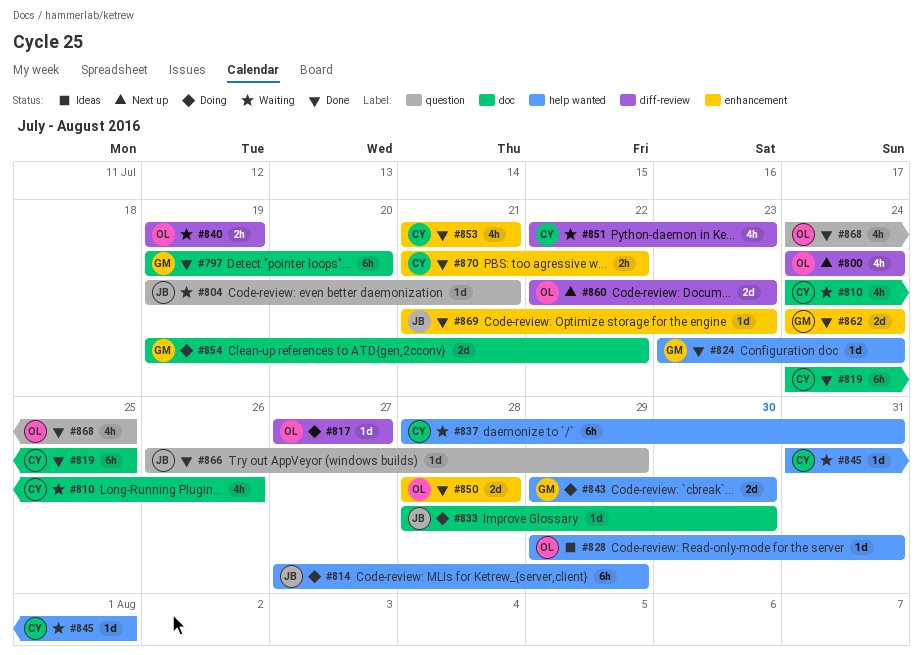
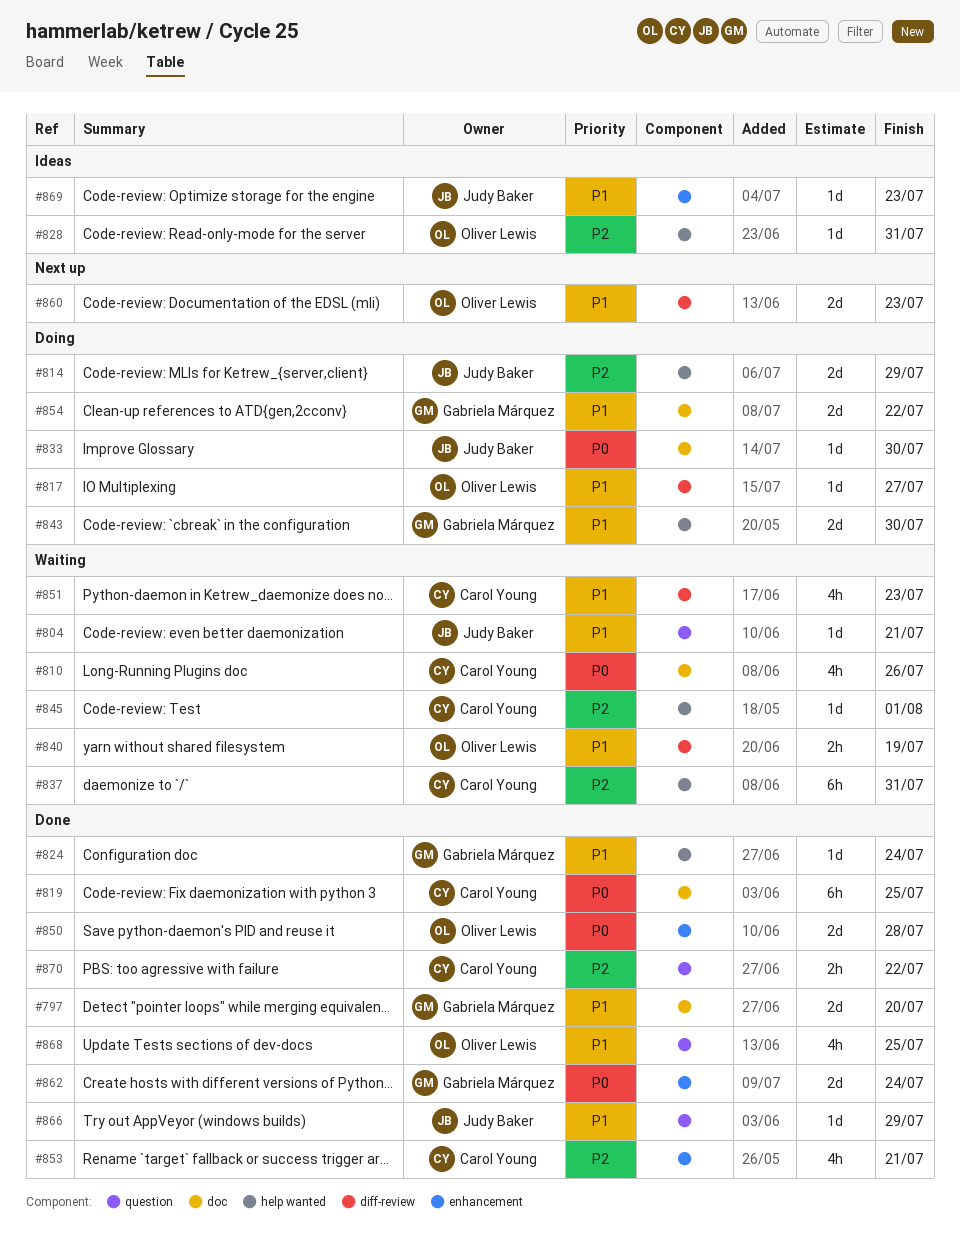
#797, estimate: 6h -> 2d
#800: present -> none
#814, estimate: 6h -> 2d
#869, status: Done -> Ideas
#870, label: enhancement -> question

